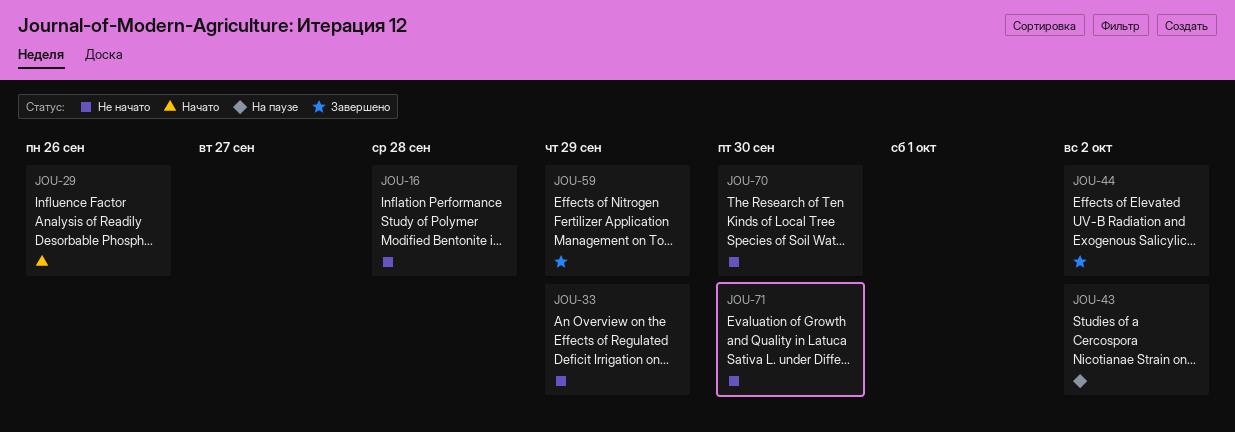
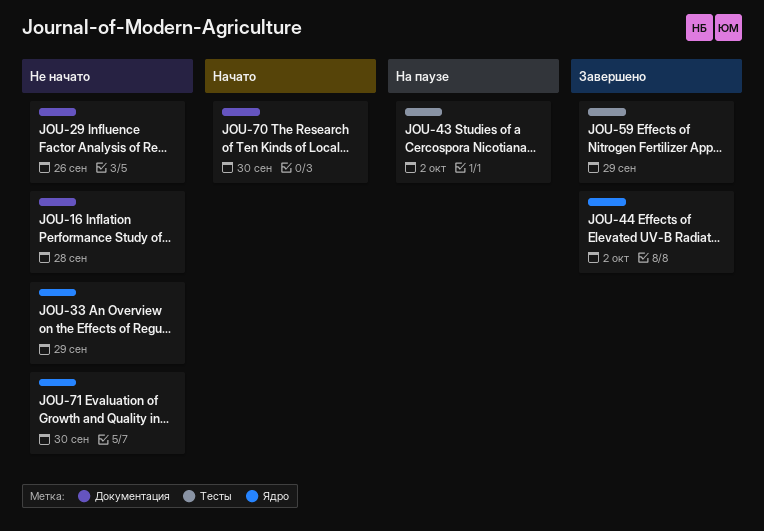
JOU-29, status: Начато -> Не начато
JOU-70, status: Не начато -> Начато

